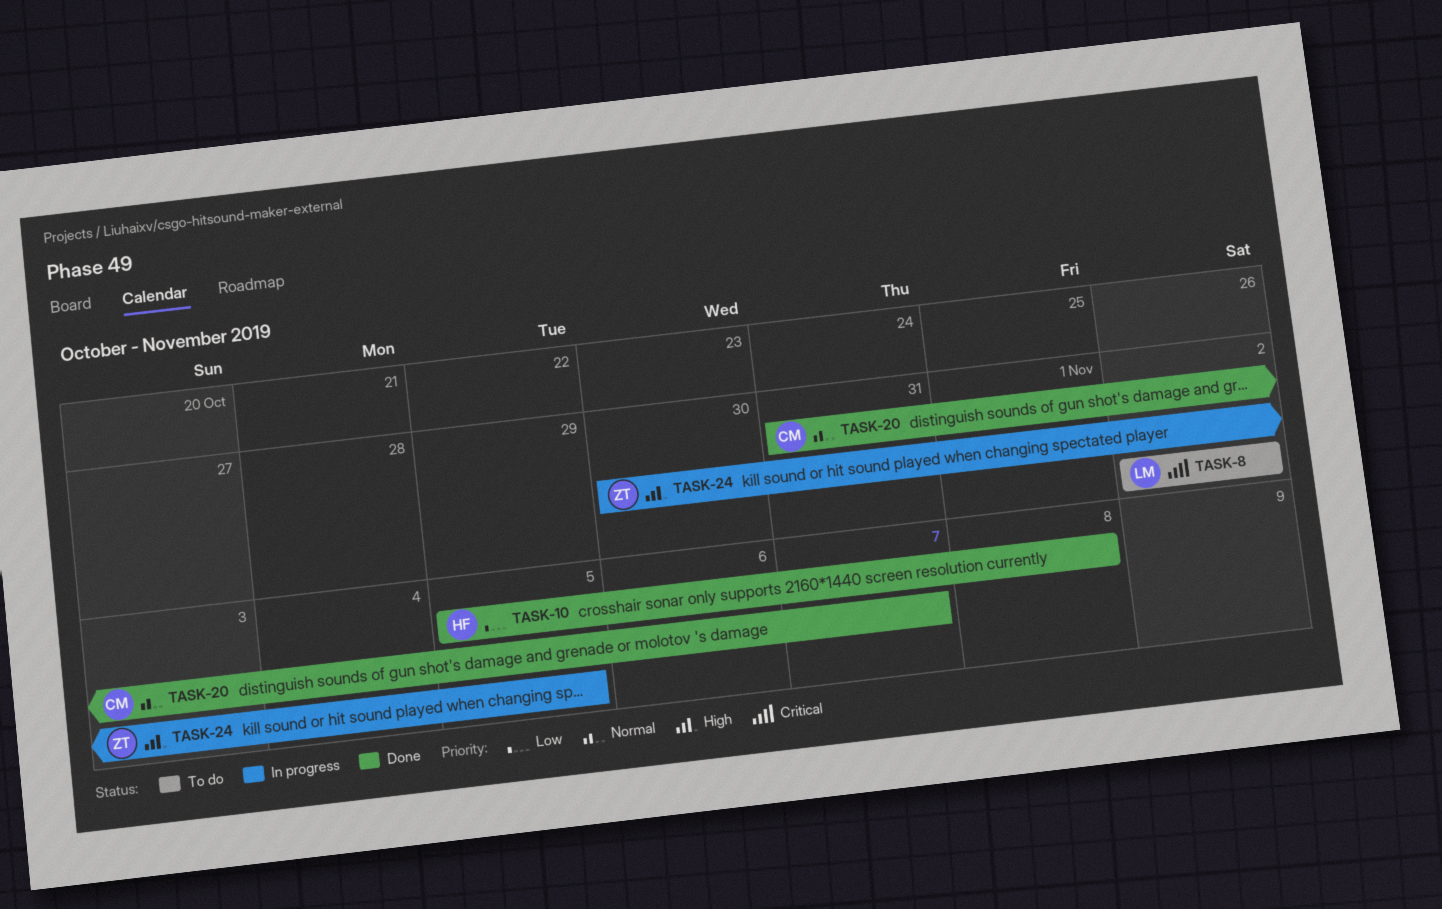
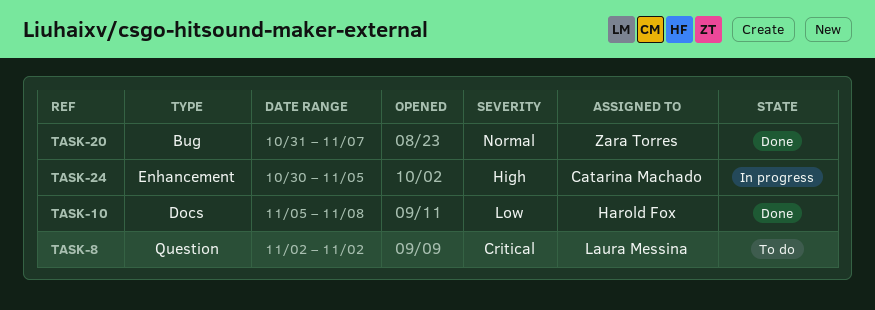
TASK-20, owner: Catarina Machado -> Zara Torres
TASK-24, owner: Zara Torres -> Catarina Machado

